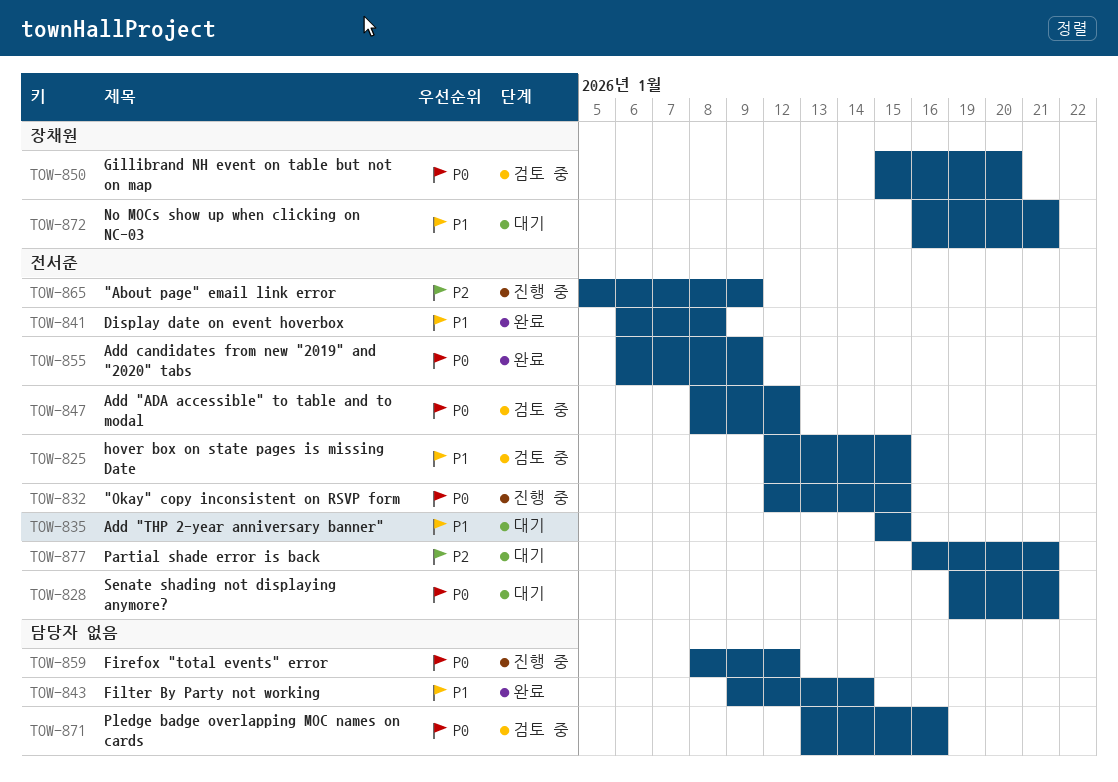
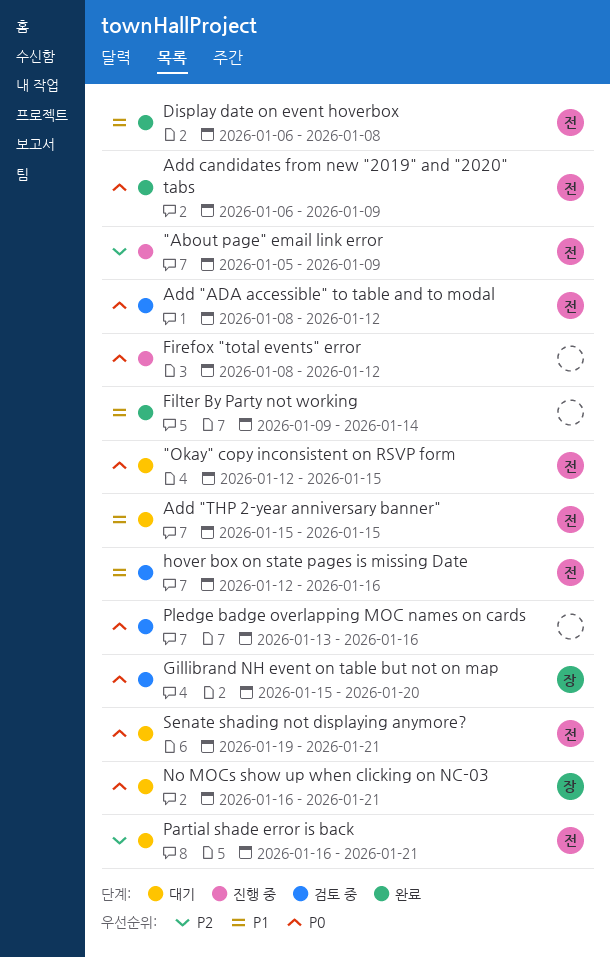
"Okay" copy inconsistent on RSVP form, status: 진행 중 -> 대기
hover box on state pages is missing Date, due: Jan 15 -> Jan 16
No MOCs show up when clicking on NC-03, priority: P1 -> P0

